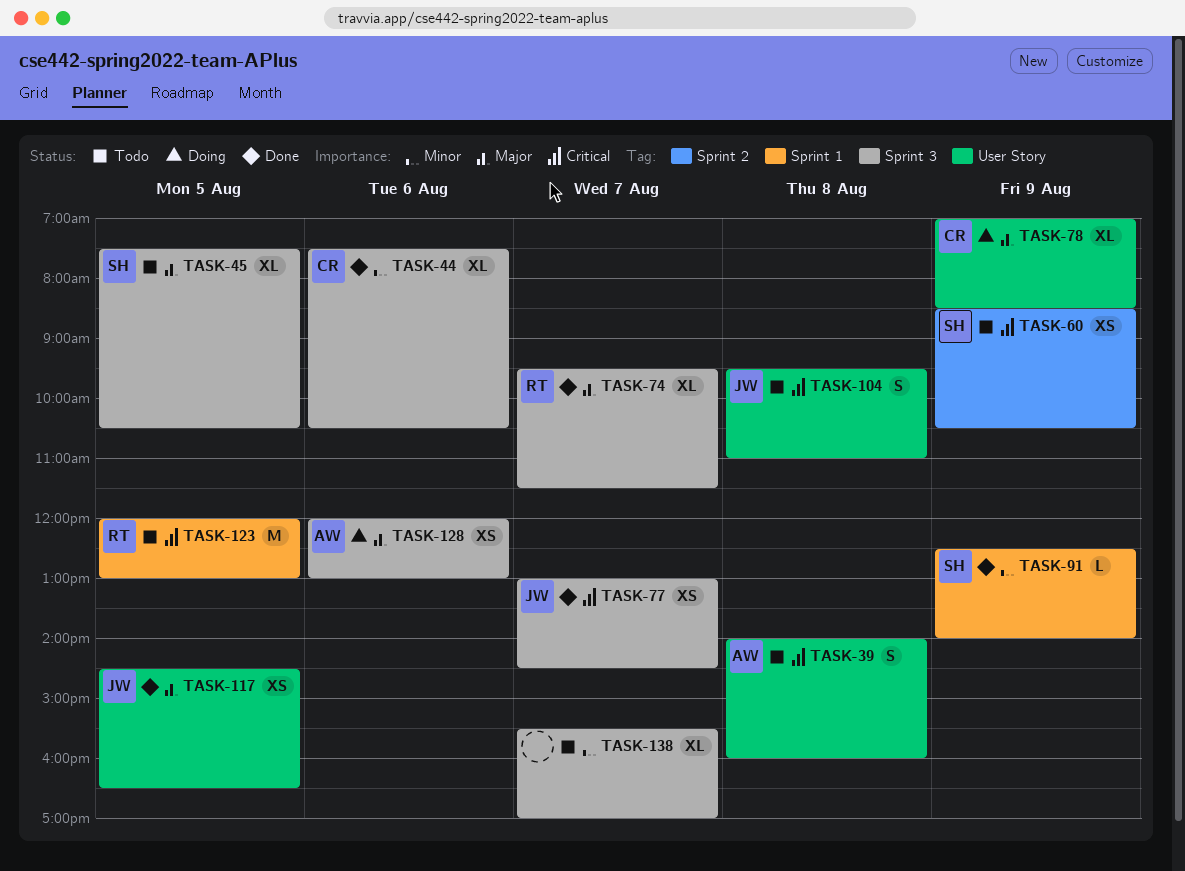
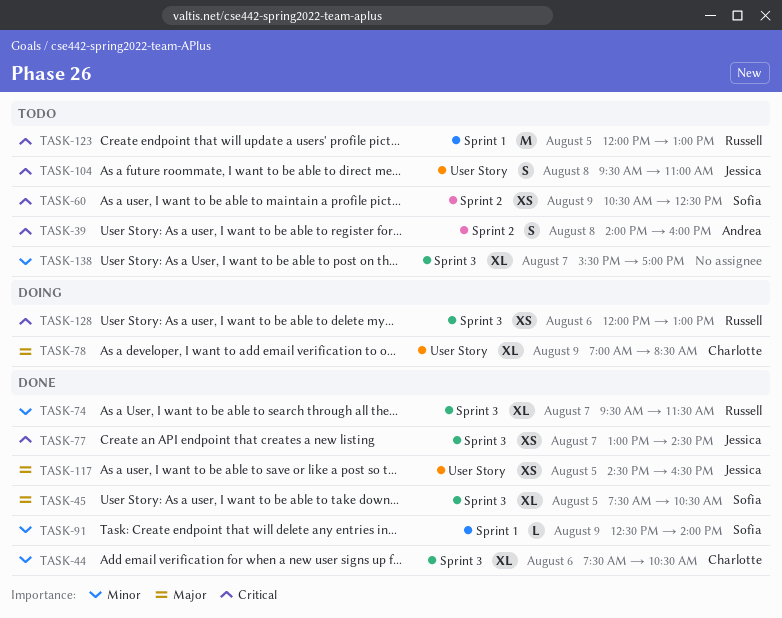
TASK-39, label: User Story -> Sprint 2
TASK-45, status: Todo -> Done
TASK-60, begins: 08:30 -> 10:30
TASK-60, ends: 10:30 -> 12:30
TASK-74, priority: Major -> Minor
TASK-128, owner: Andrea -> Russell
TASK-128, priority: Major -> Critical

